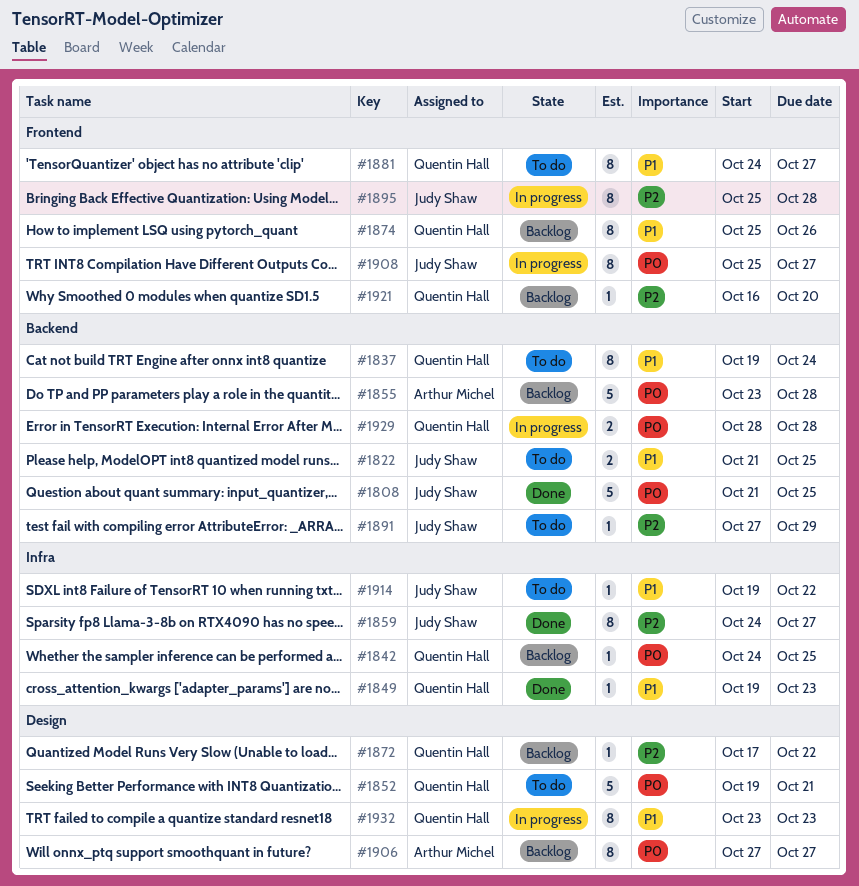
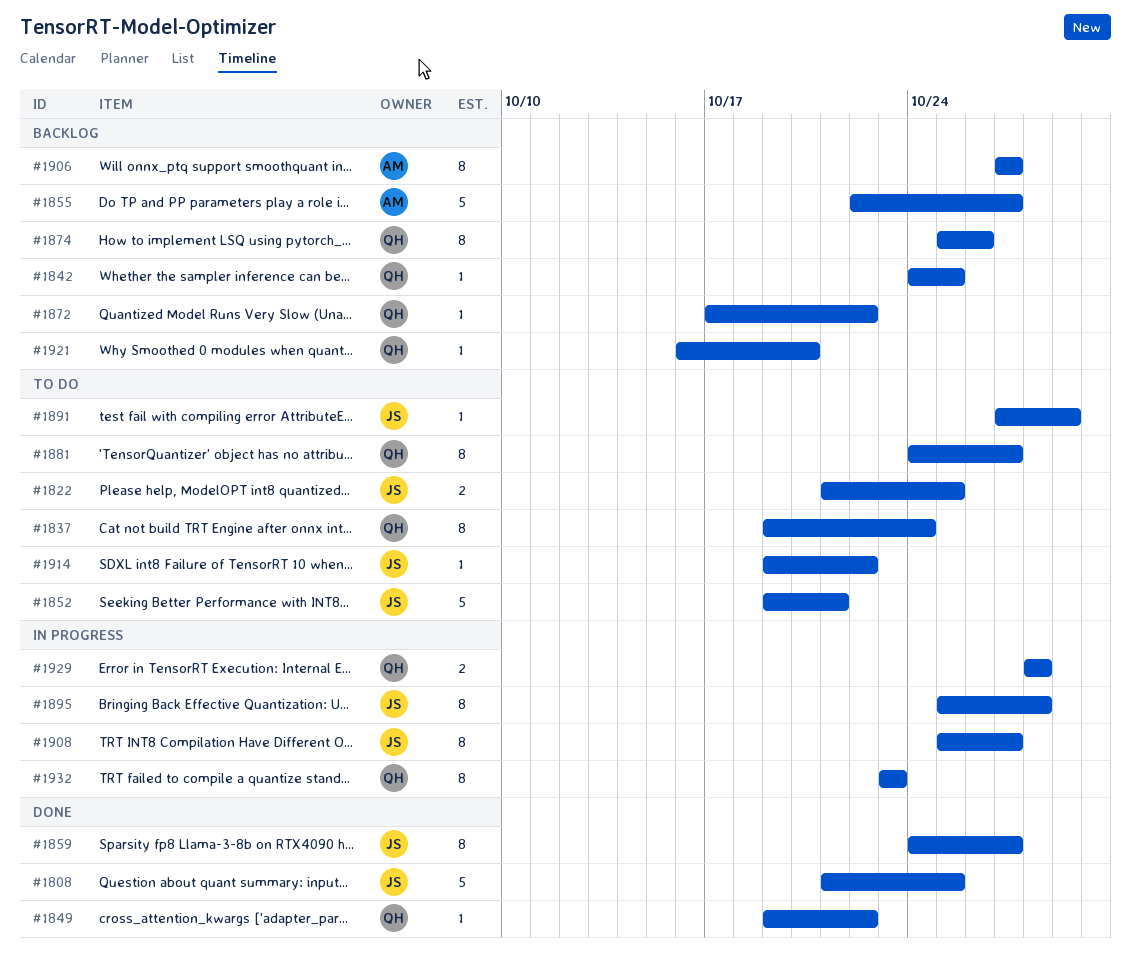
#1849, due: Oct 23 -> Oct 22
#1852, owner: Quentin Hall -> Judy Shaw
#1855, start: Oct 23 -> Oct 22
#1855, due: Oct 28 -> Oct 27

